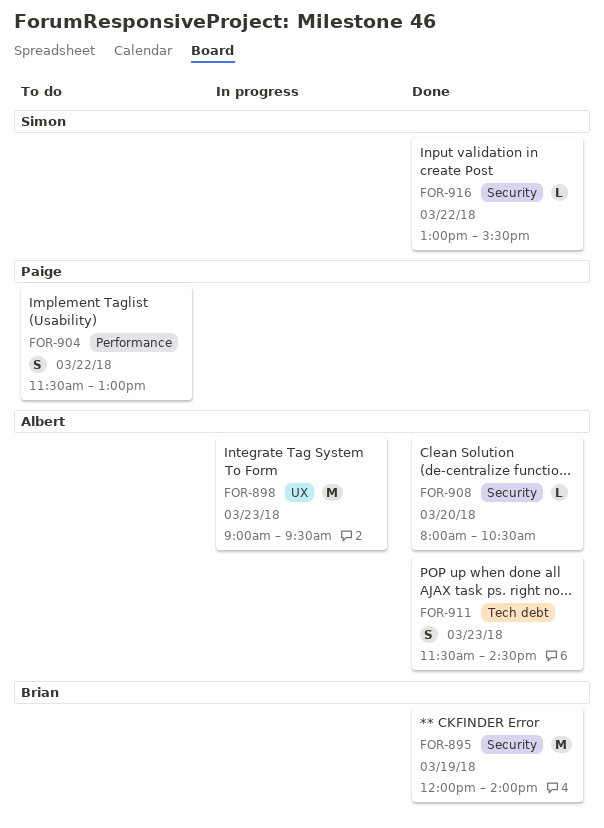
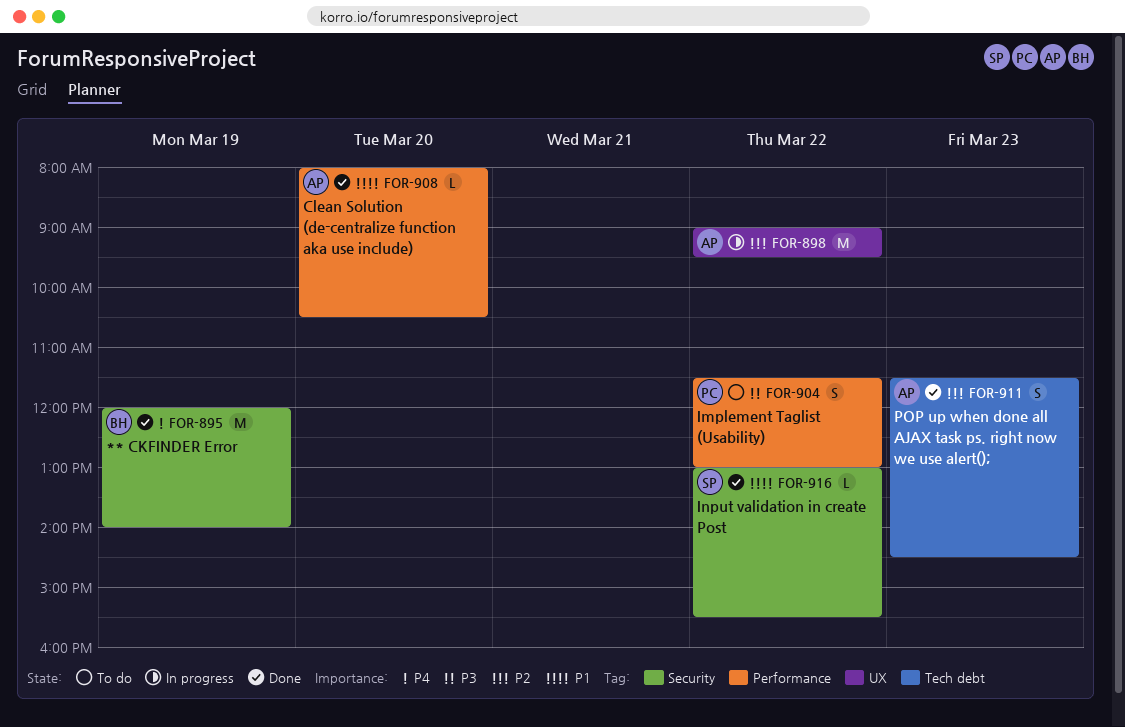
FOR-898, day: Mar 23 -> Mar 22
FOR-908, label: Security -> Performance

